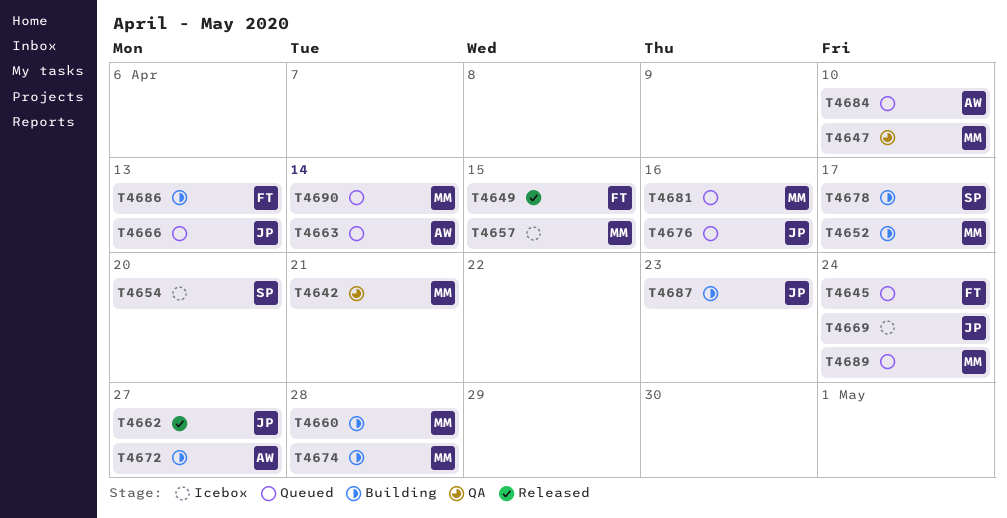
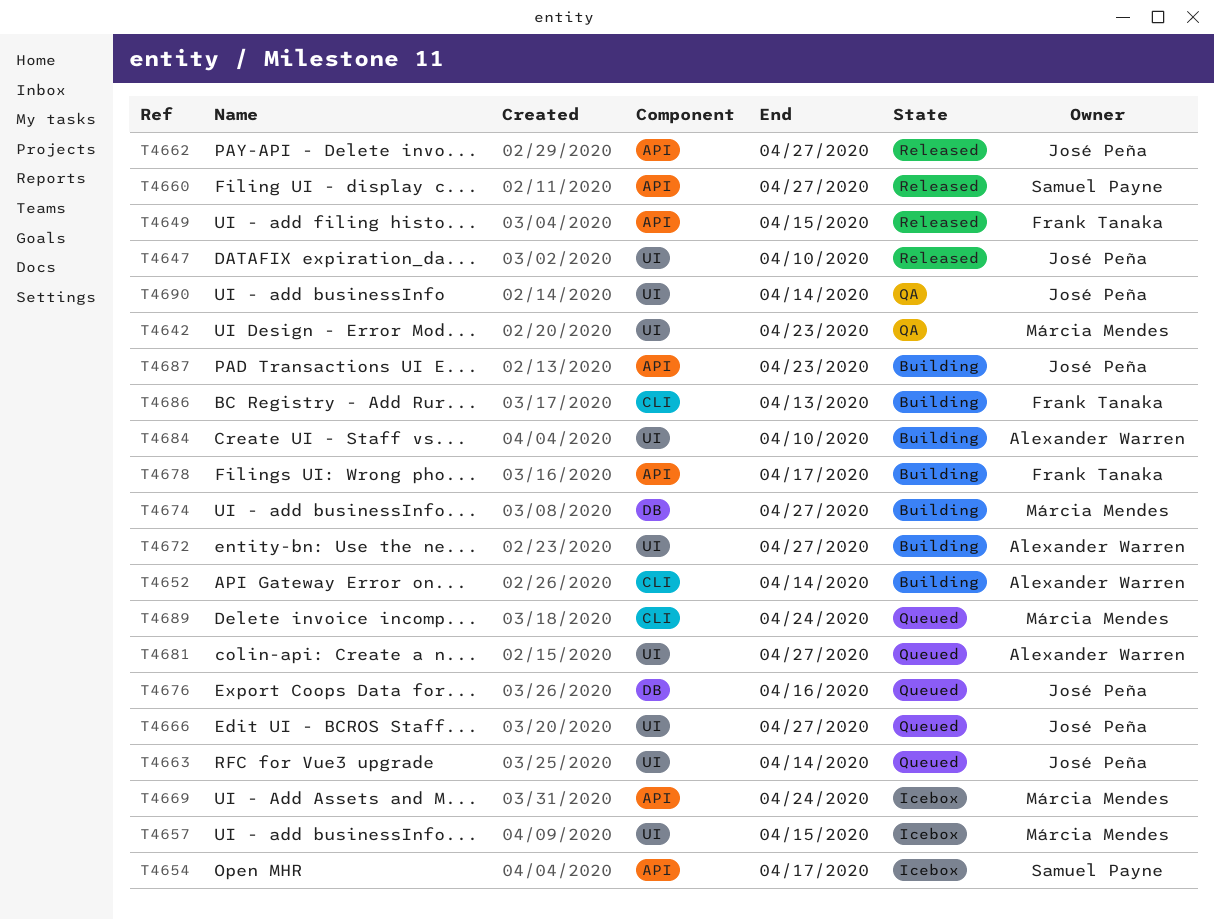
T4642, due: Apr 21 -> Apr 23
T4645: present -> none
T4647, status: QA -> Released
T4647, owner: Márcia Mendes -> José Peña
T4652, owner: Márcia Mendes -> Alexander Warren
T4652, due: Apr 17 -> Apr 14
T4654, due: Apr 20 -> Apr 17
T4660, status: Building -> Released
T4660, owner: Márcia Mendes -> Samuel Payne
T4660, due: Apr 28 -> Apr 27
T4663, owner: Alexander Warren -> José Peña
T4666, due: Apr 13 -> Apr 27
T4669, owner: José Peña -> Márcia Mendes
T4674, due: Apr 28 -> Apr 27
T4678, owner: Samuel Payne -> Frank Tanaka
T4681, owner: Márcia Mendes -> Alexander Warren
T4681, due: Apr 16 -> Apr 27
T4684, status: Queued -> Building
T4690, status: Queued -> QA
T4690, owner: Márcia Mendes -> José Peña

